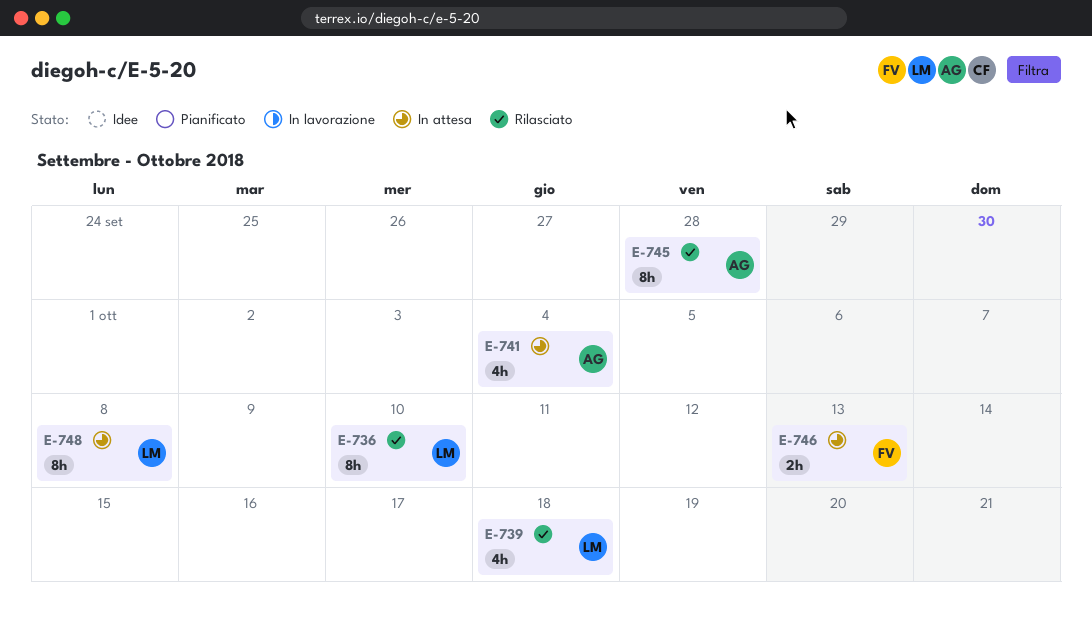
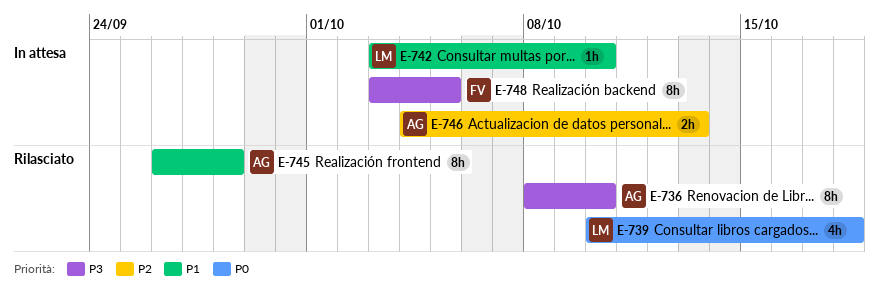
E-736, owner: LM -> AG
E-741: present -> none
E-742: none -> present
E-746, owner: FV -> AG
E-748, owner: LM -> FV
E-748, due: Oct 8 -> Oct 5

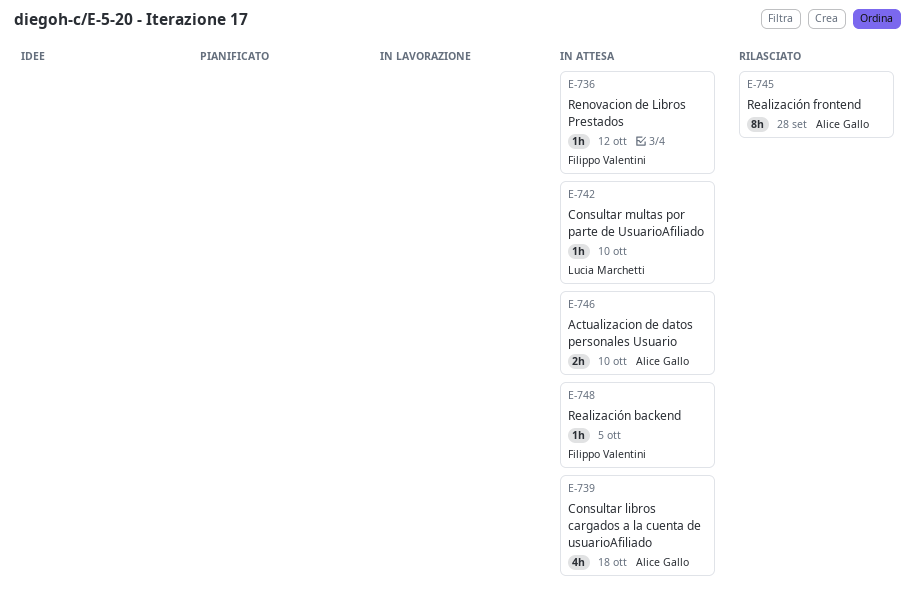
E-736, status: Rilasciato -> In attesa
E-736, owner: Alice Gallo -> Filippo Valentini
E-736, estimate: 8h -> 1h
E-736, due: Oct 10 -> Oct 12
E-739, status: Rilasciato -> In attesa
E-739, owner: Lucia Marchetti -> Alice Gallo
E-746, due: Oct 13 -> Oct 10
E-748, estimate: 8h -> 1h

